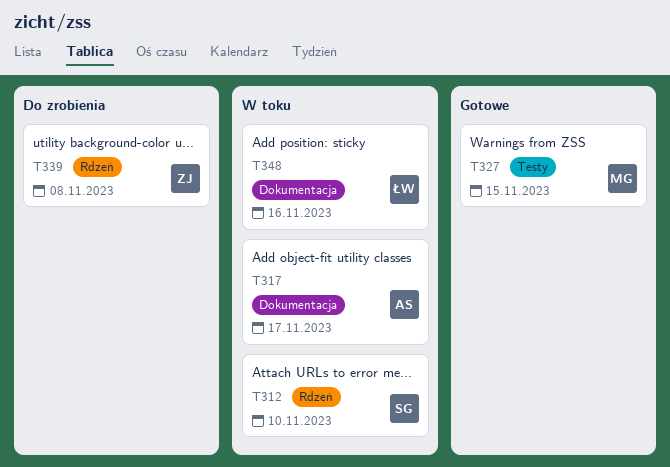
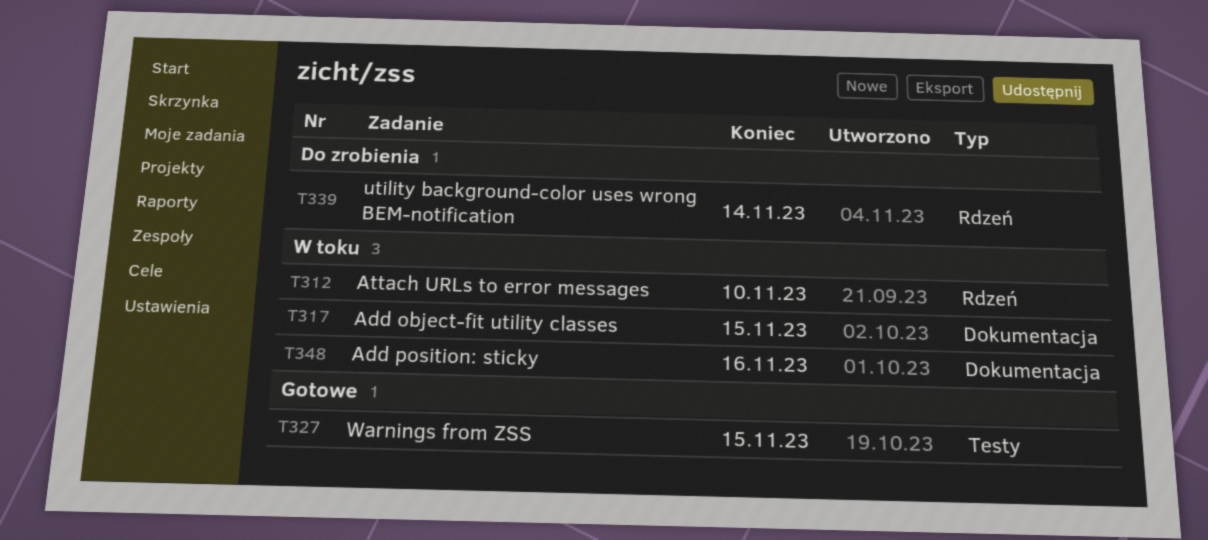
T317, due: Nov 17 -> Nov 15
T339, due: Nov 8 -> Nov 14

